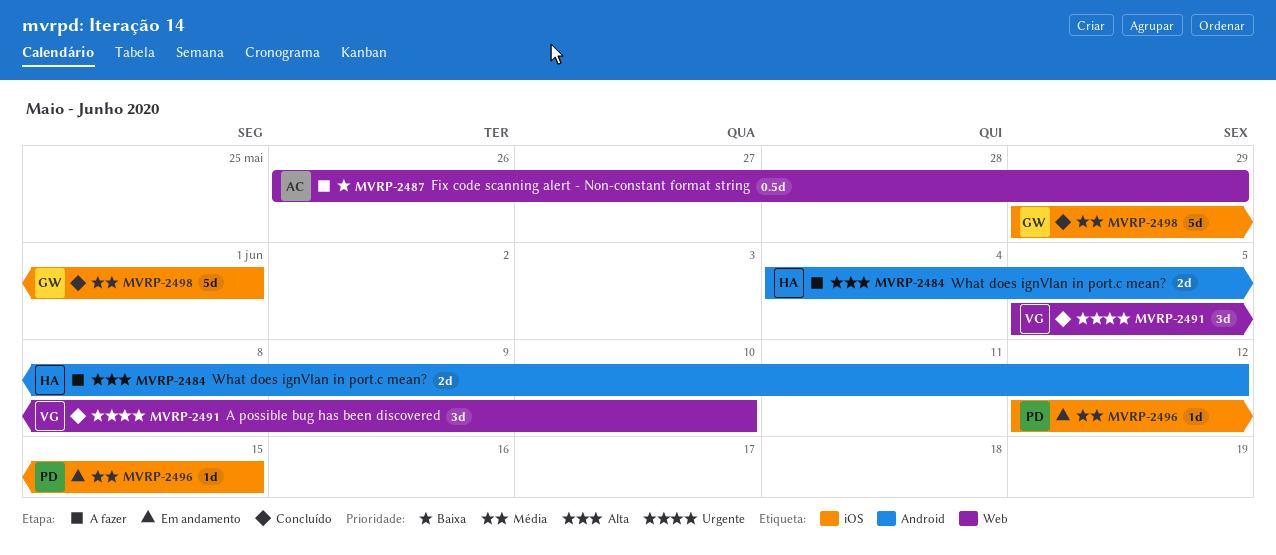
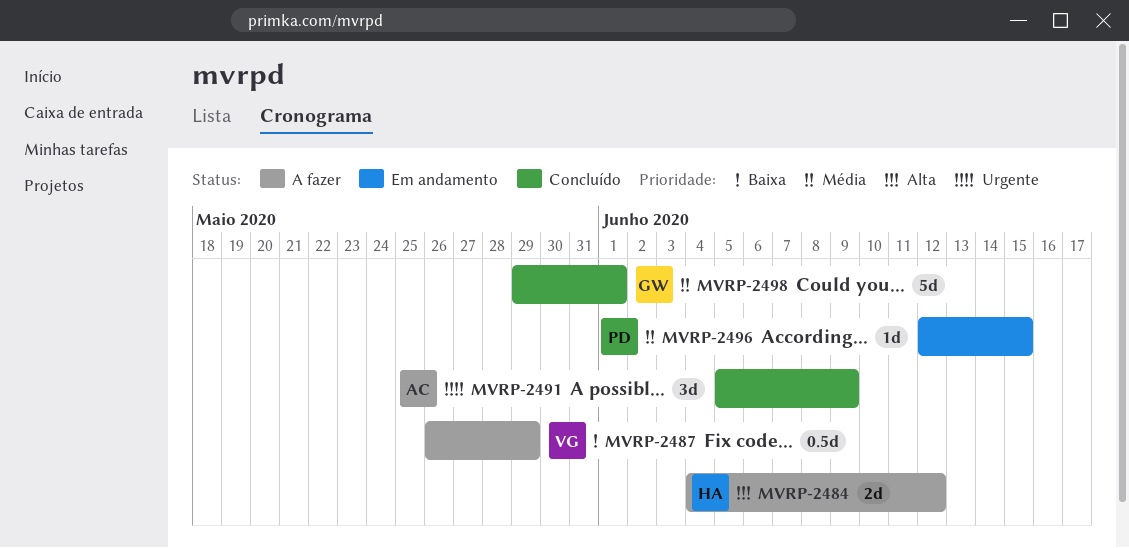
MVRP-2487, owner: AC -> VG
MVRP-2491, owner: VG -> AC
MVRP-2491, due: Jun 10 -> Jun 9

